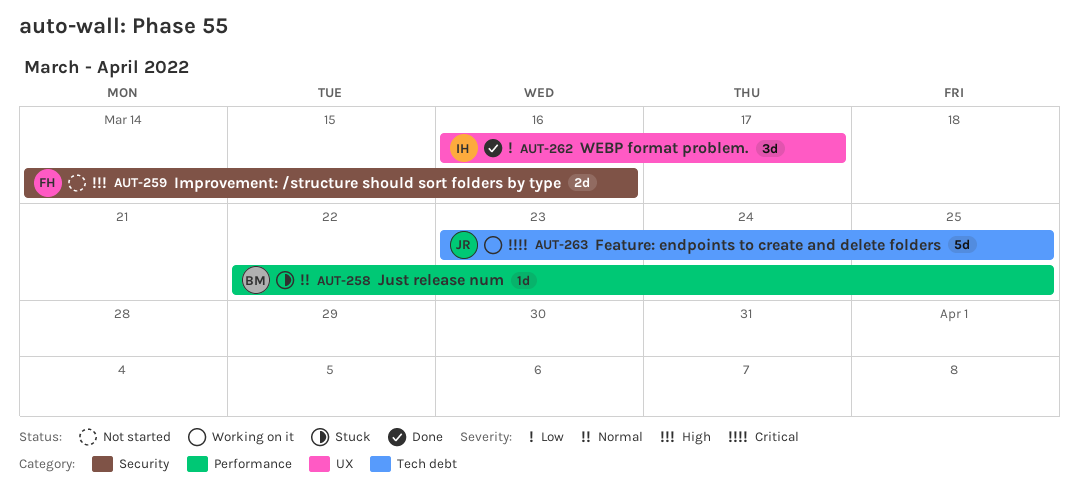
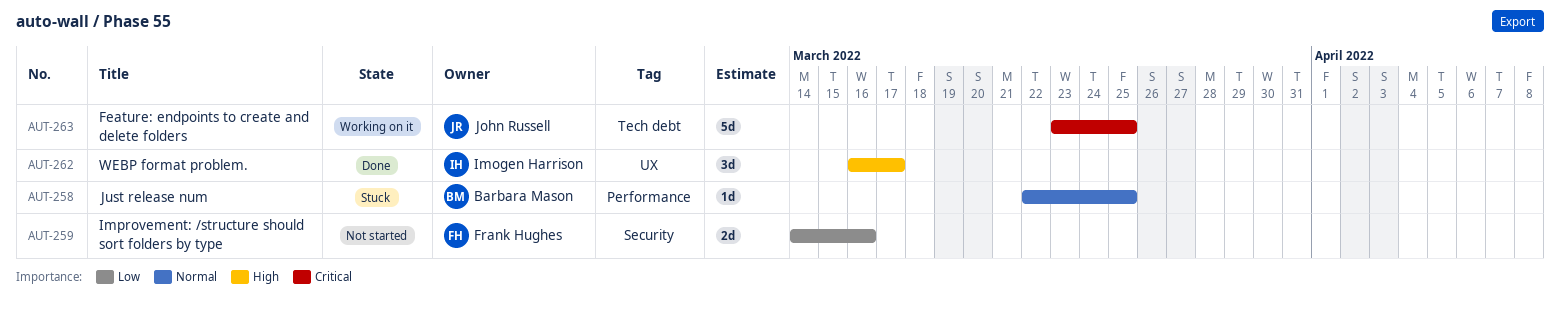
AUT-259, priority: High -> Low
AUT-262, priority: Low -> High

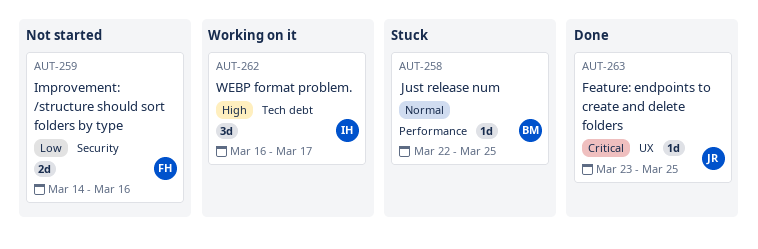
AUT-262, status: Done -> Working on it
AUT-262, label: UX -> Tech debt
AUT-263, status: Working on it -> Done
AUT-263, label: Tech debt -> UX
AUT-263, estimate: 5d -> 1d

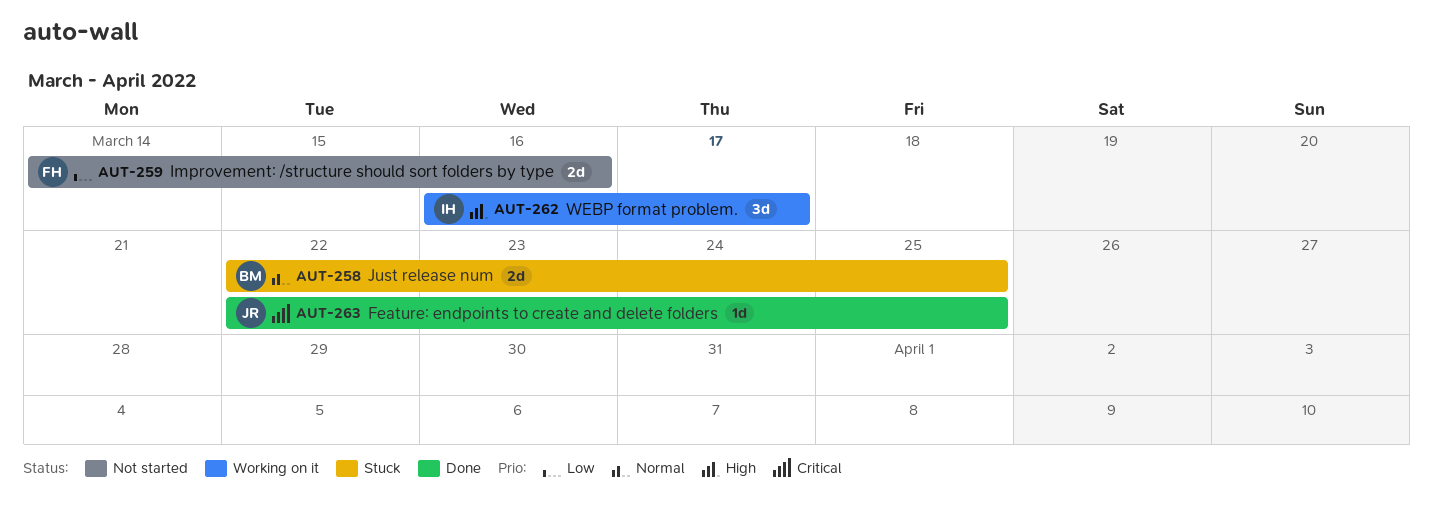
AUT-258, estimate: 1d -> 2d
AUT-263, start: Mar 23 -> Mar 22

